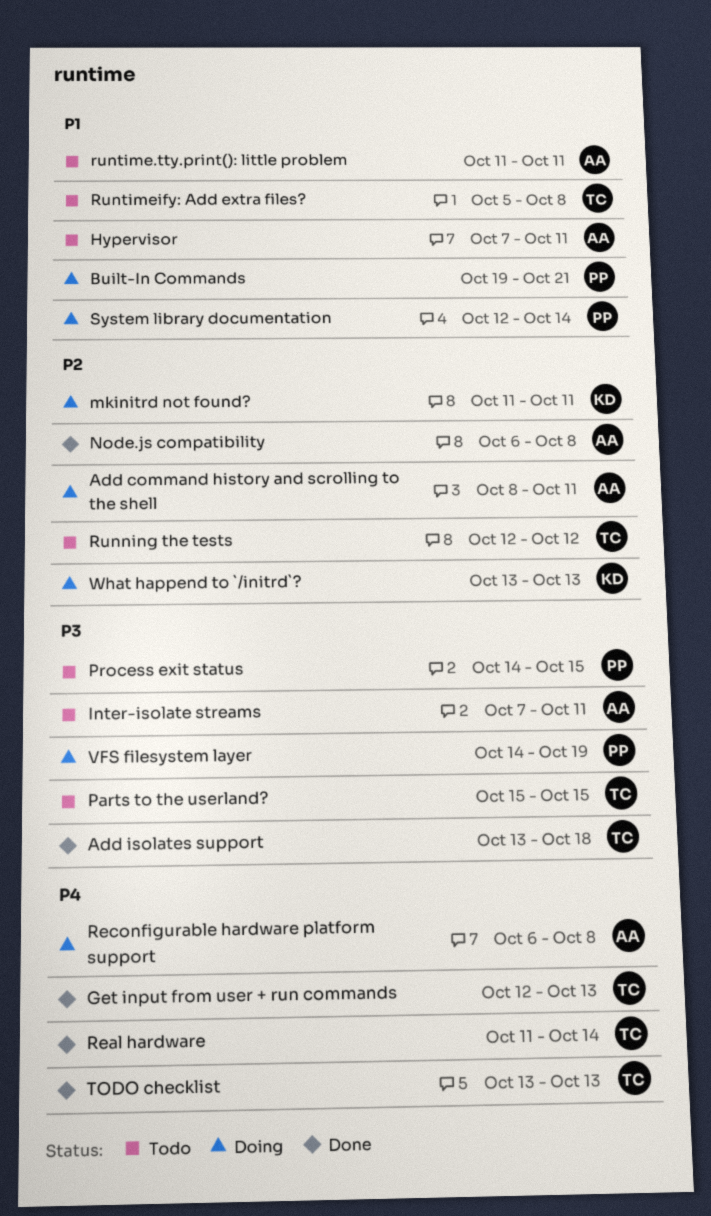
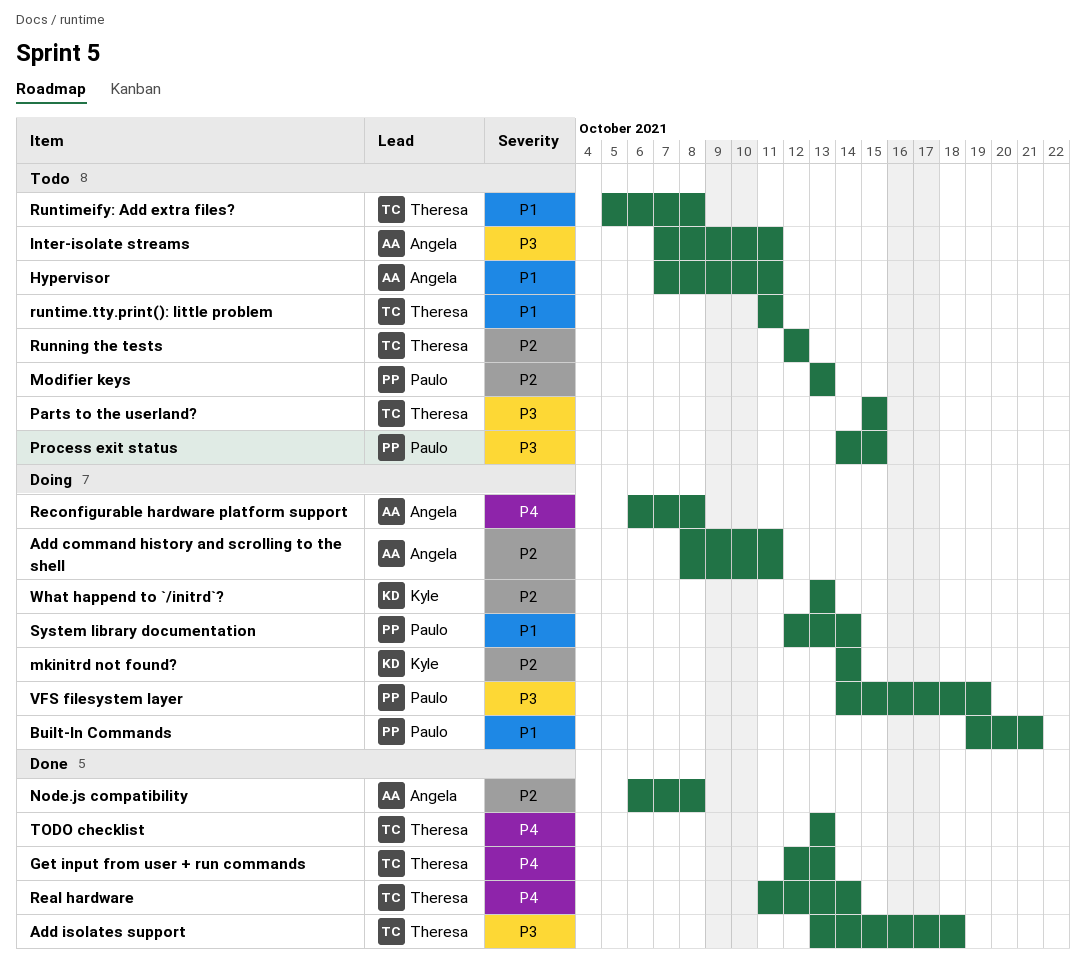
mkinitrd not found?, start: Oct 11 -> Oct 14
mkinitrd not found?, due: Oct 11 -> Oct 14
Modifier keys: none -> present
runtime.tty.print(): little problem, owner: Angela -> Theresa

